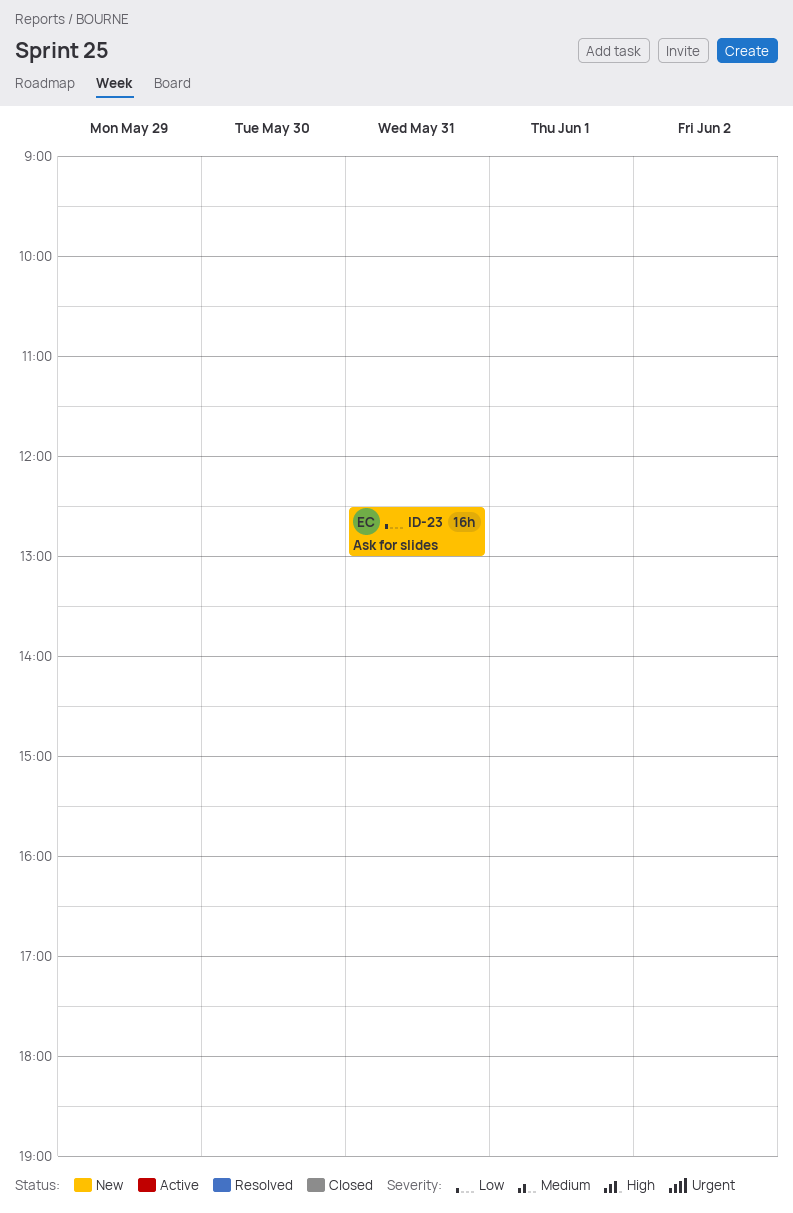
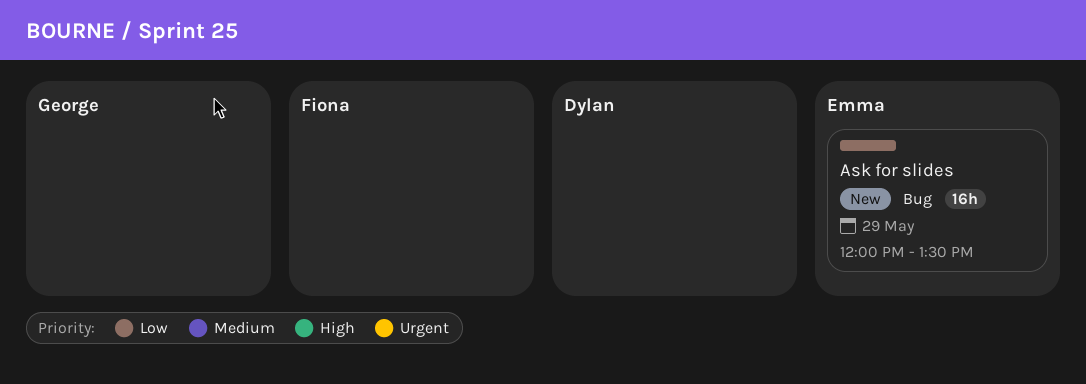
Ask for slides, day: May 31 -> May 29
Ask for slides, begins: 12:30 -> 12:00
Ask for slides, ends: 13:00 -> 13:30

